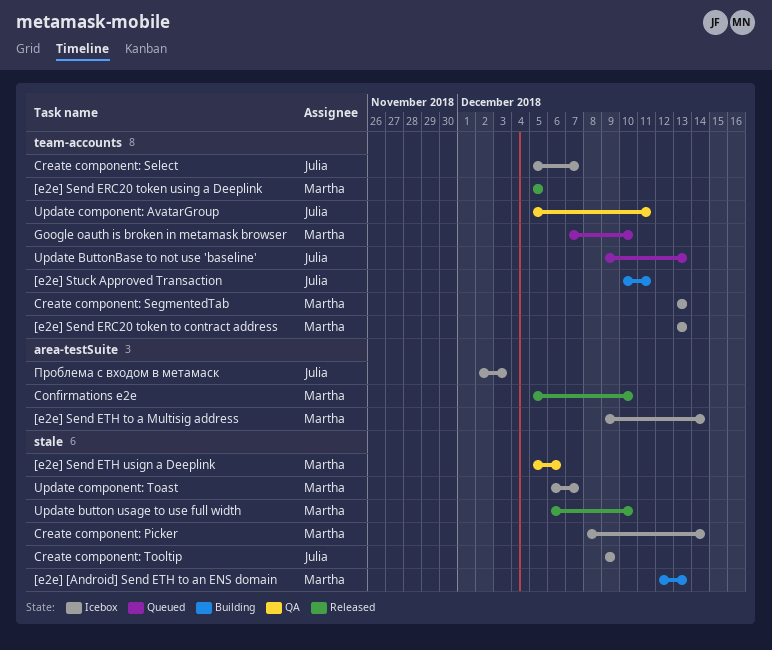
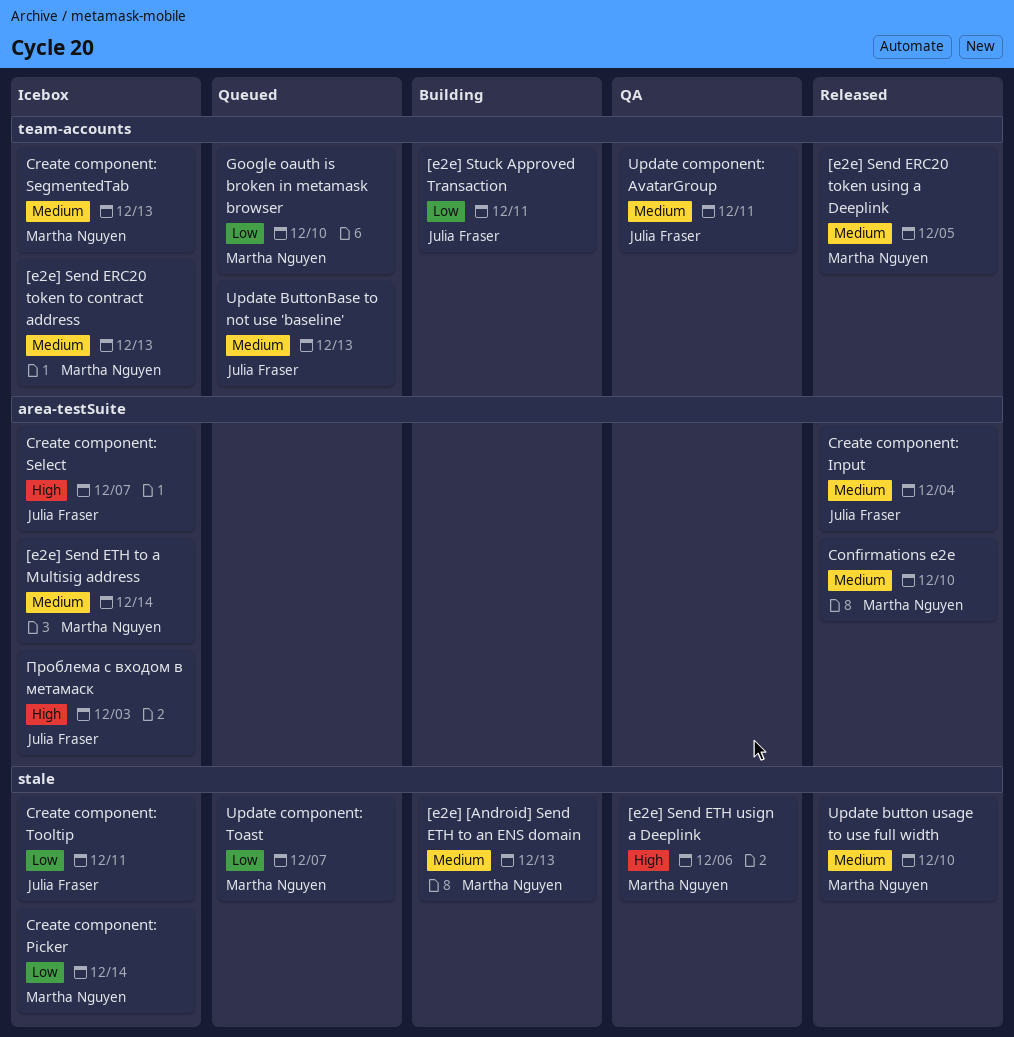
Create component: Input: none -> present
Create component: Select, label: team-accounts -> area-testSuite
Create component: Tooltip, due: Dec 9 -> Dec 11
Update component: Toast, status: Icebox -> Queued

